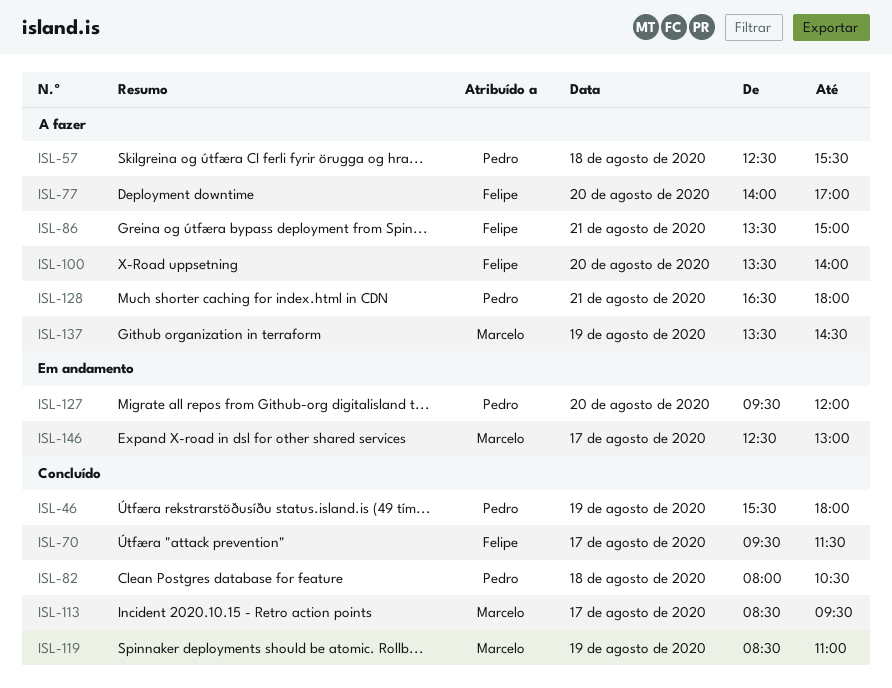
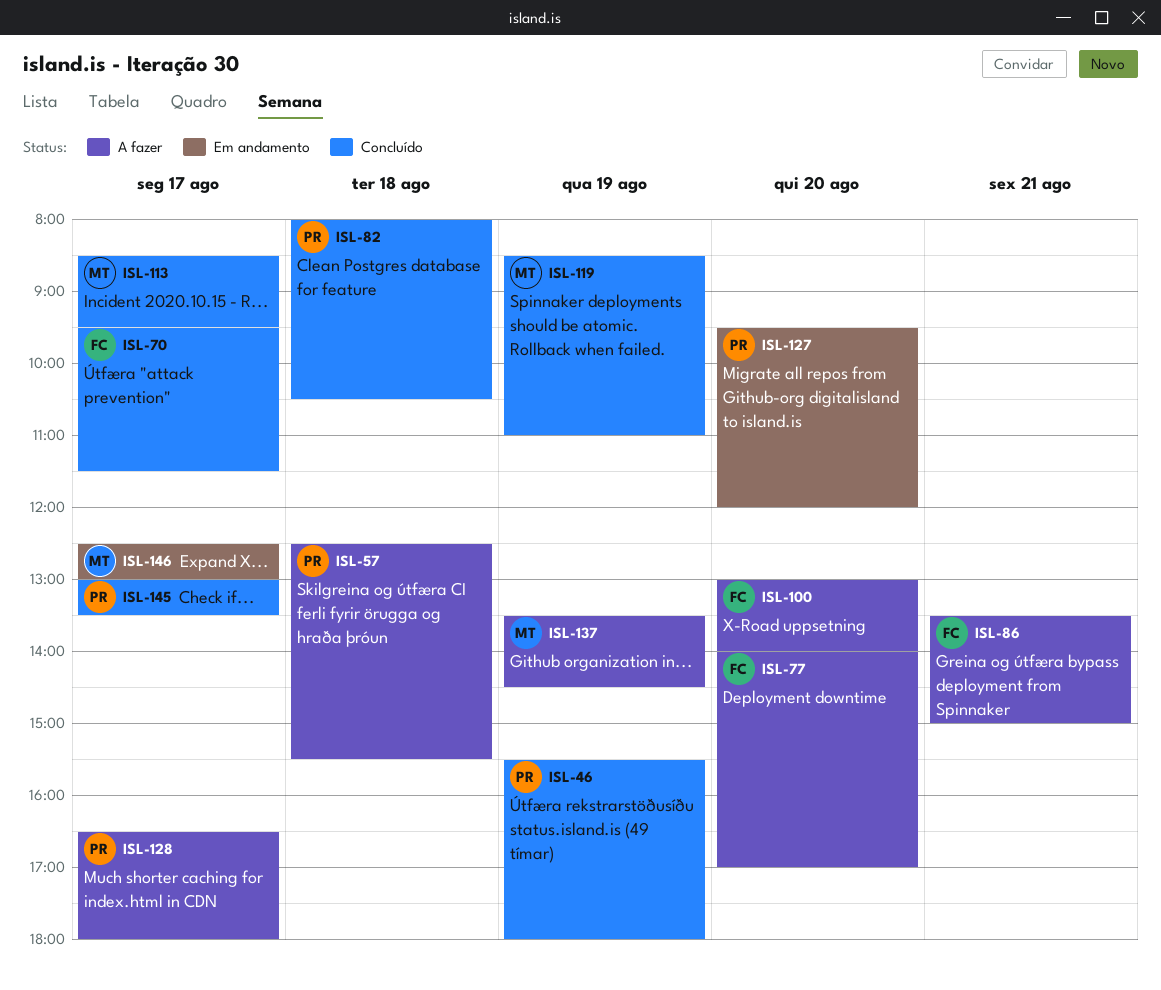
ISL-100, begins: 13:30 -> 13:00
ISL-128, day: Aug 21 -> Aug 17
ISL-145: none -> present

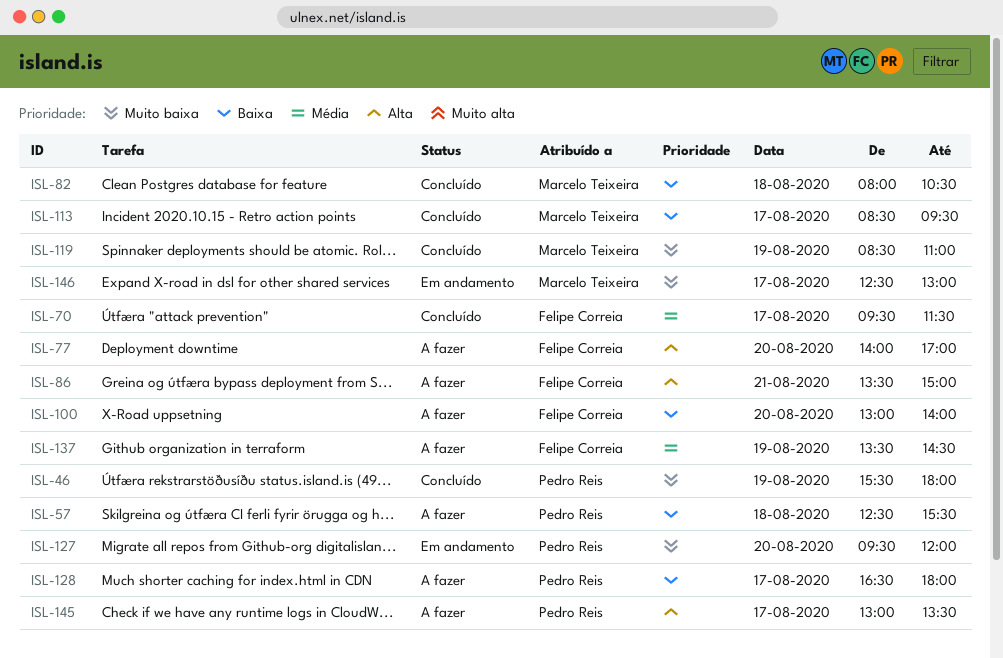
ISL-82, owner: Pedro Reis -> Marcelo Teixeira
ISL-137, owner: Marcelo Teixeira -> Felipe Correia
ISL-145, status: Concluído -> A fazer

